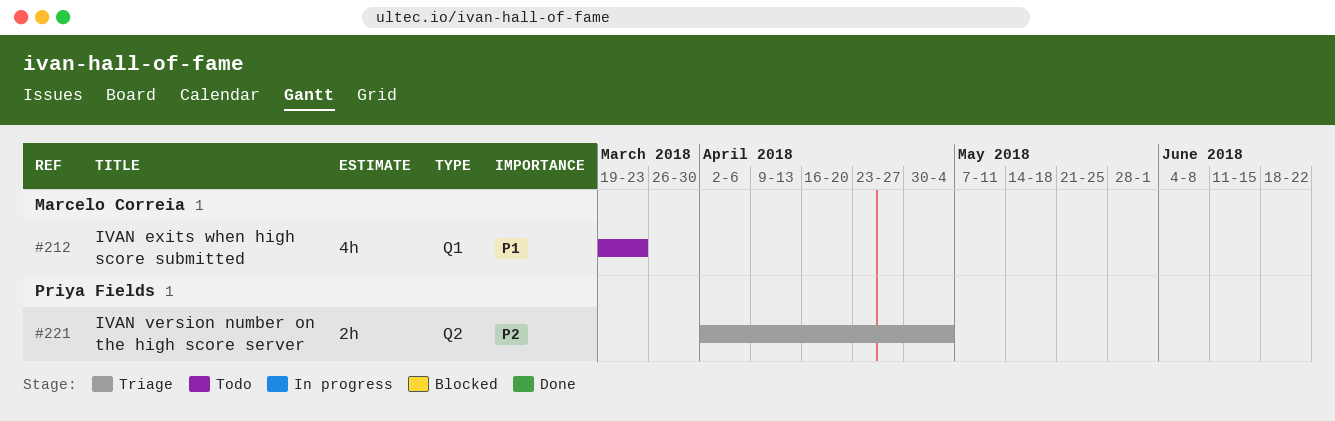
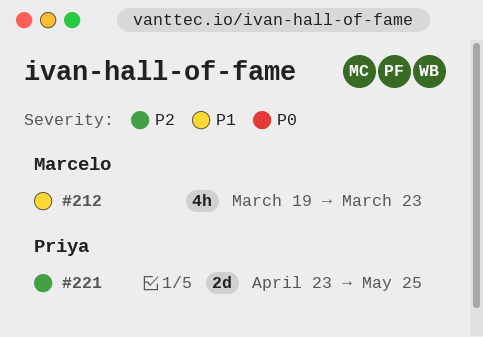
#221, estimate: 2h -> 2d
#221, start: Apr 2 -> Apr 23
#221, due: May 4 -> May 25

